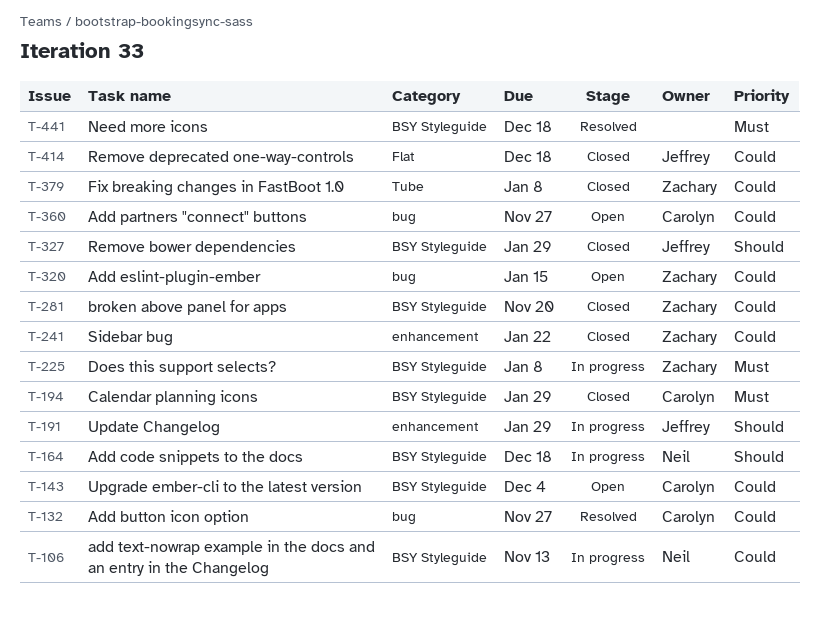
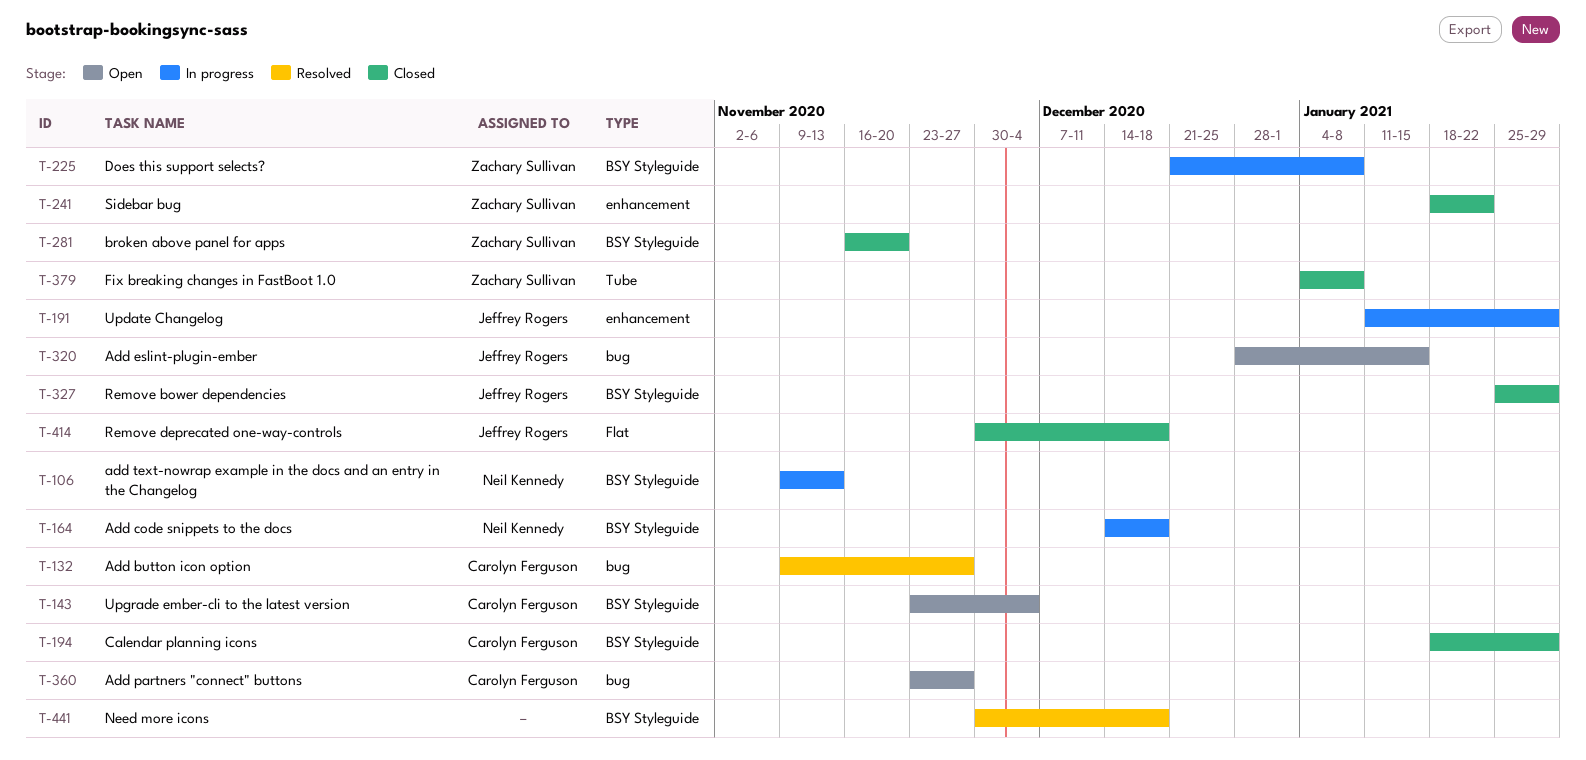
T-320, owner: Zachary Sullivan -> Jeffrey Rogers

